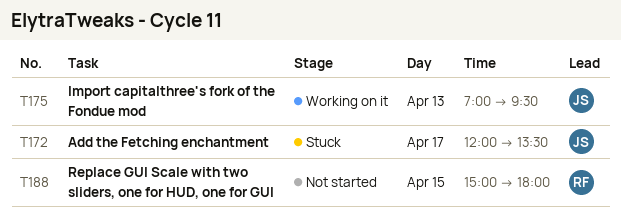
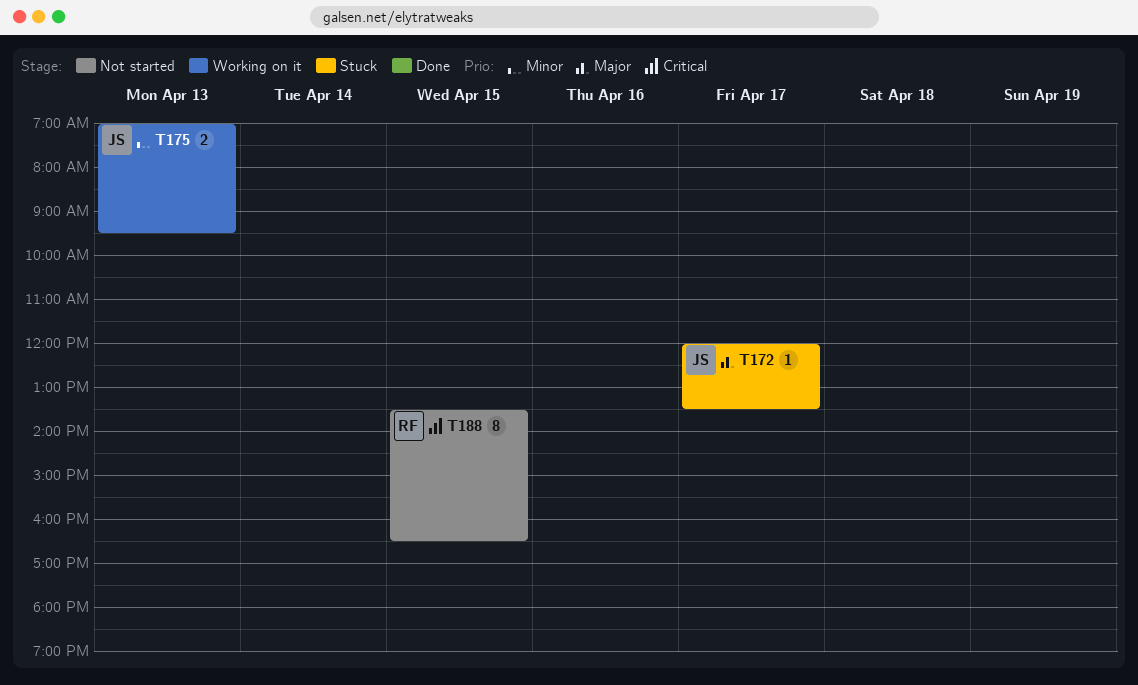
T188, begins: 15:00 -> 13:30
T188, ends: 18:00 -> 16:30

